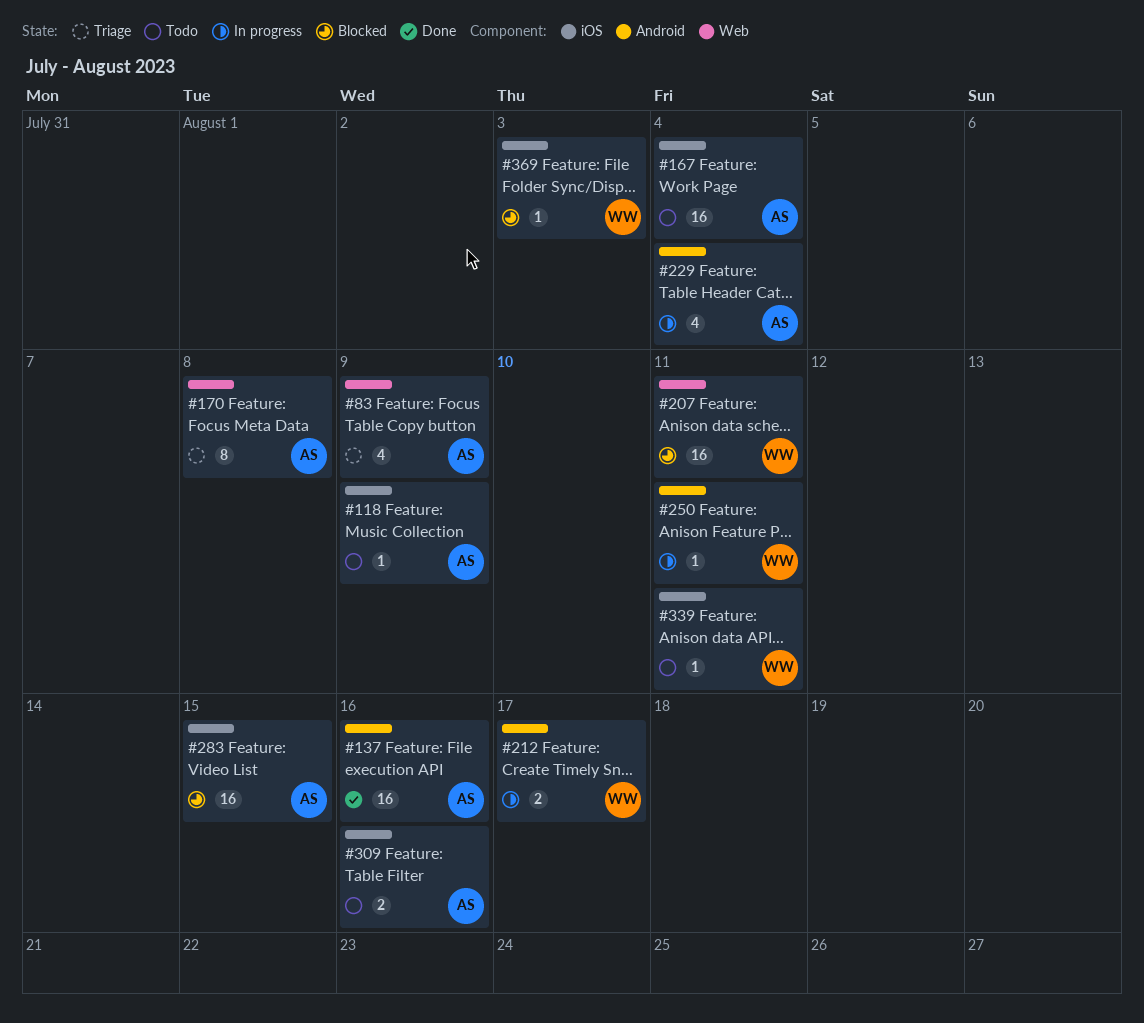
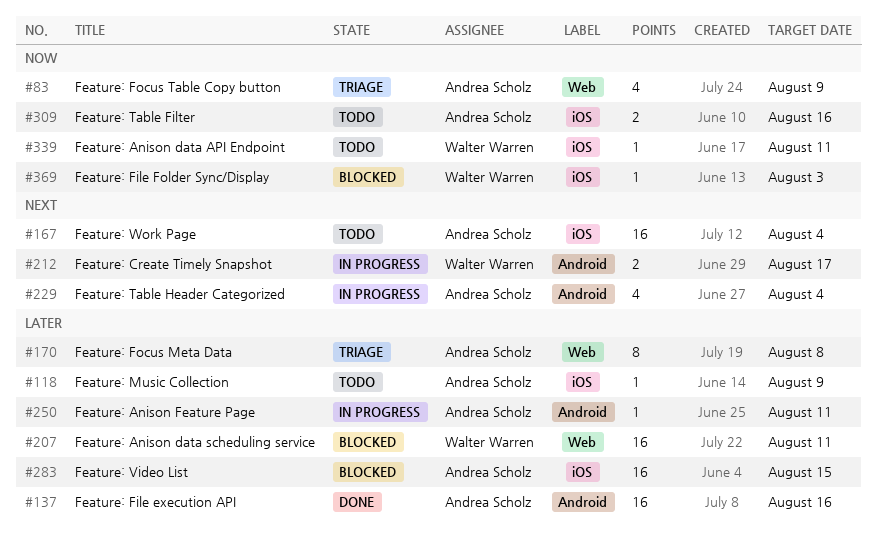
#250, owner: Walter Warren -> Andrea Scholz

